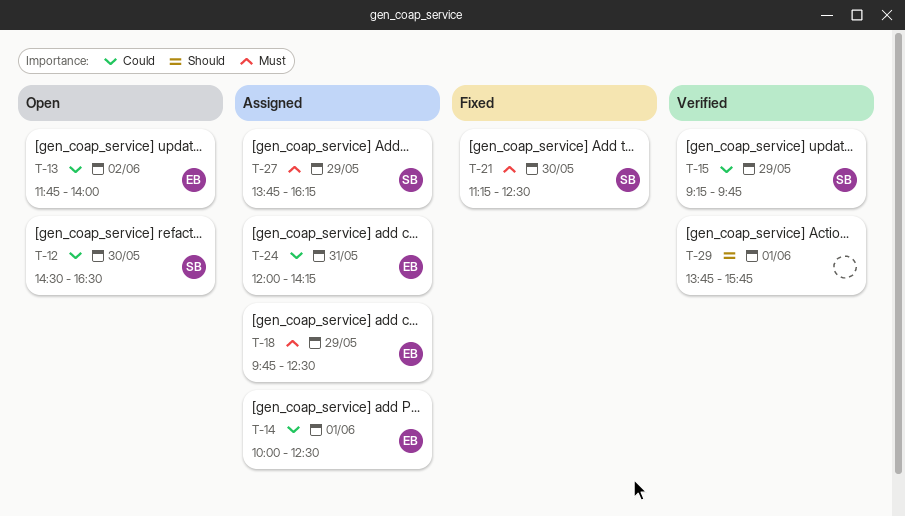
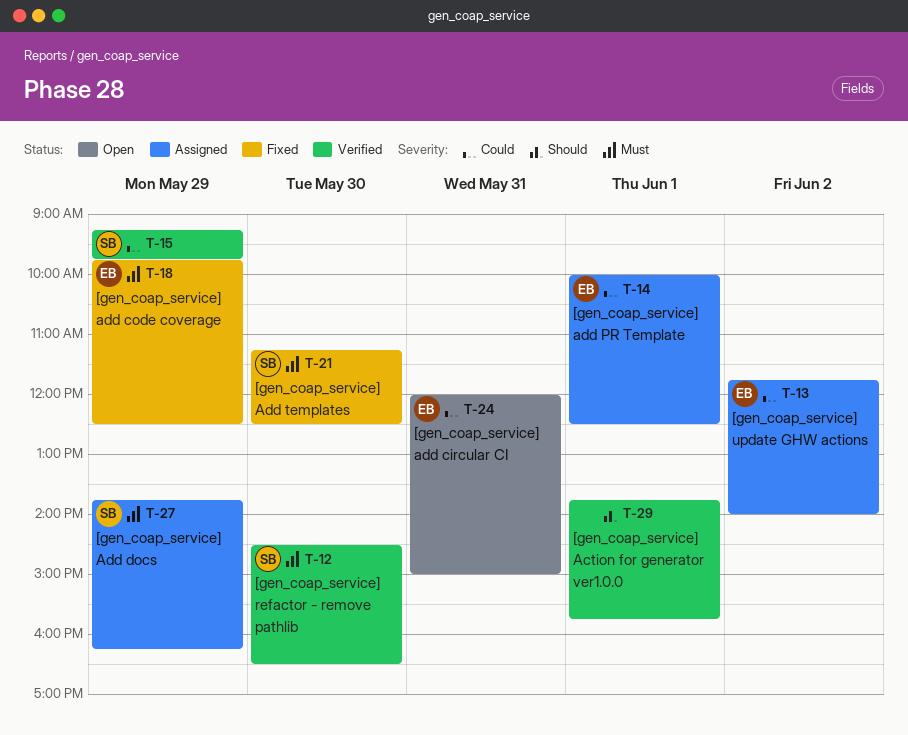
T-12, status: Open -> Verified
T-12, priority: Could -> Must
T-13, status: Open -> Assigned
T-18, status: Assigned -> Fixed
T-24, status: Assigned -> Open
T-24, ends: 14:15 -> 15:00

